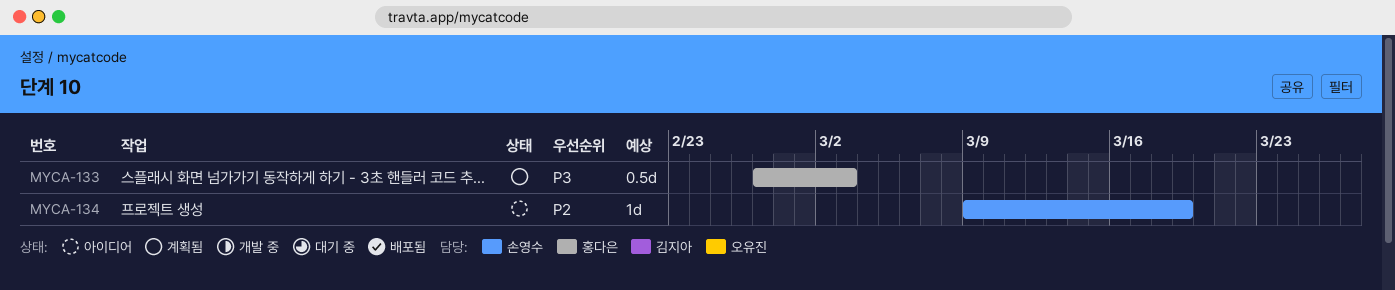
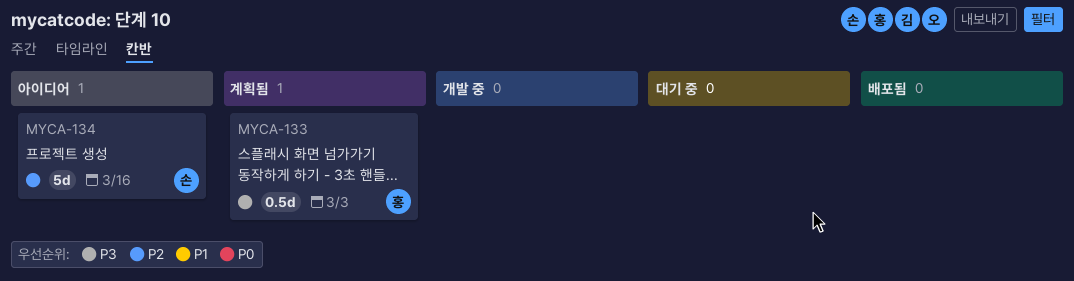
MYCA-134, estimate: 1d -> 5d
MYCA-134, due: Mar 19 -> Mar 16

